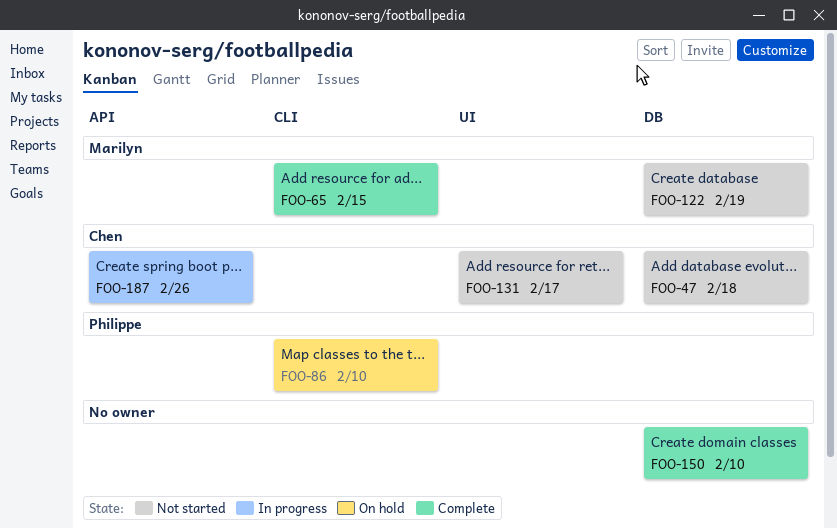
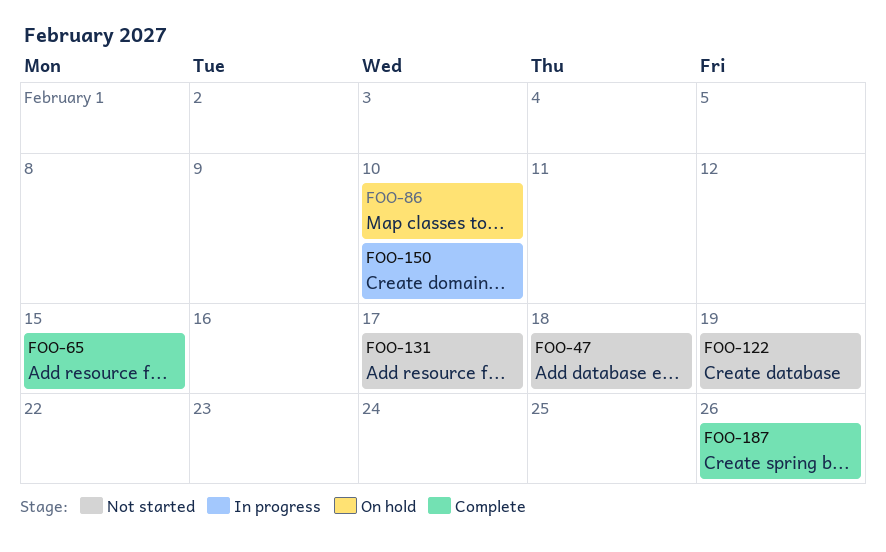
FOO-150, status: Complete -> In progress
FOO-187, status: In progress -> Complete

